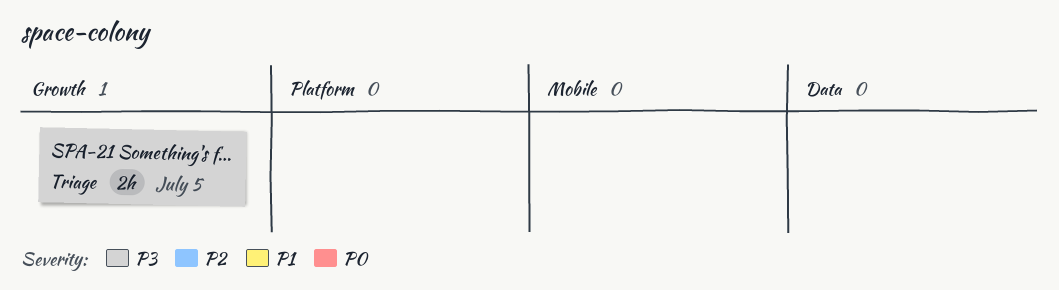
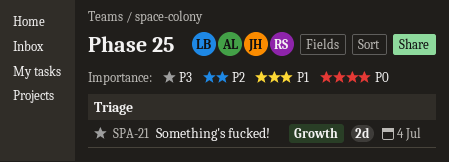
SPA-21, estimate: 2h -> 2d
SPA-21, due: Jul 5 -> Jul 4

